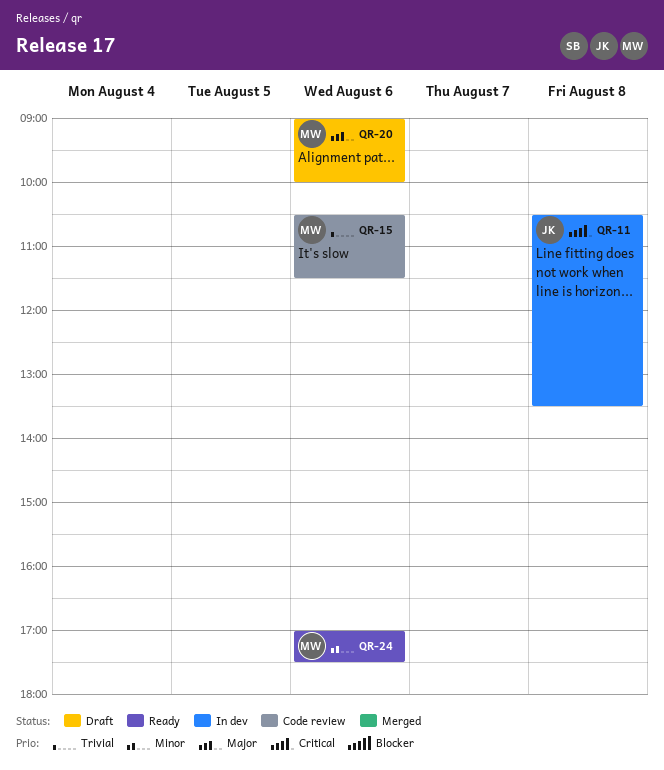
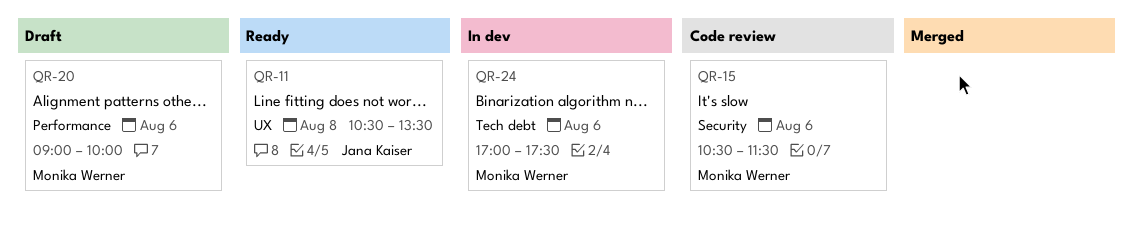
QR-11, status: In dev -> Ready
QR-24, status: Ready -> In dev

